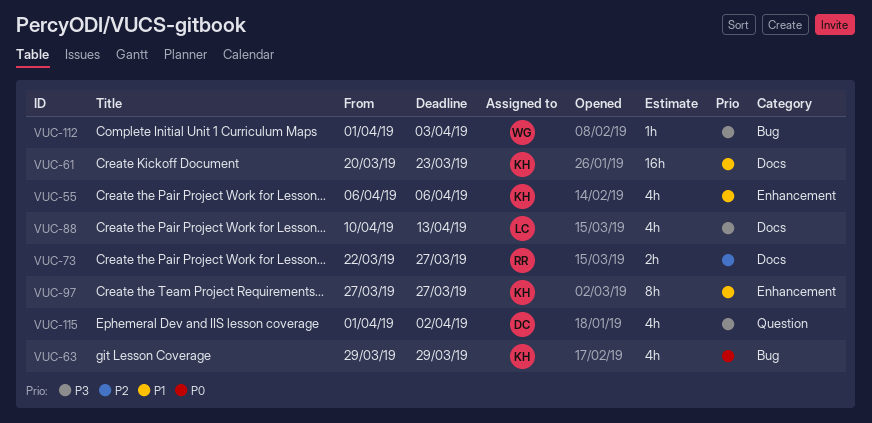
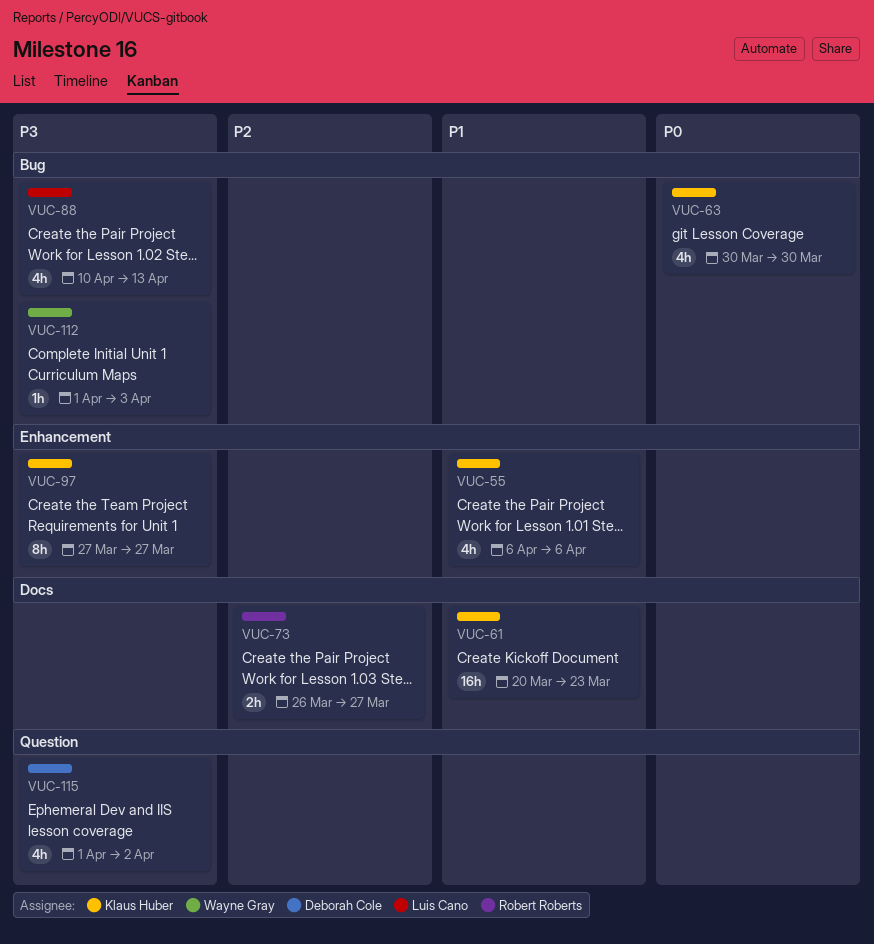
VUC-63, start: Mar 29 -> Mar 30
VUC-63, due: Mar 29 -> Mar 30
VUC-73, start: Mar 22 -> Mar 26
VUC-88, label: Docs -> Bug
VUC-97, priority: P1 -> P3

